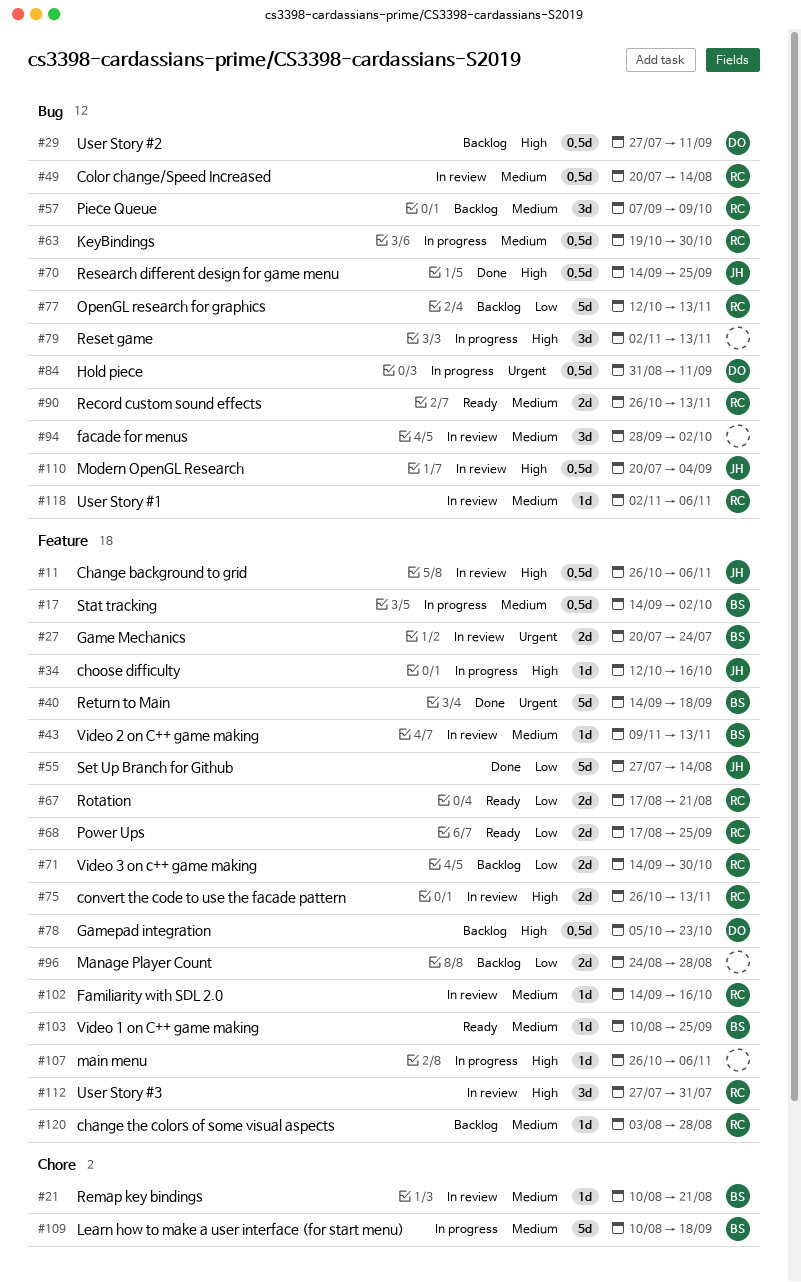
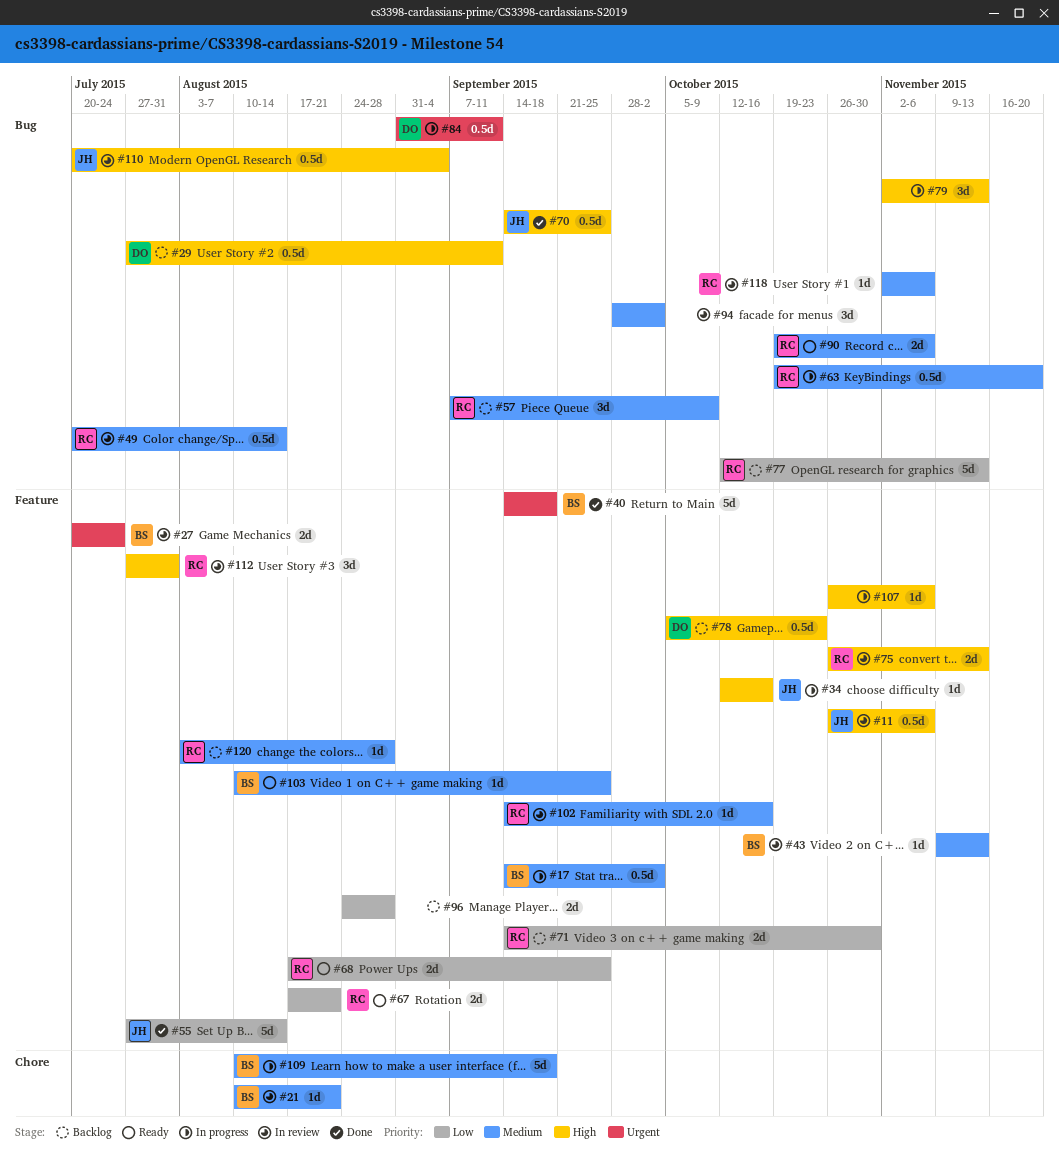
#63, due: Oct 30 -> Nov 20
#90, start: Oct 26 -> Oct 19
#90, due: Nov 13 -> Nov 6

